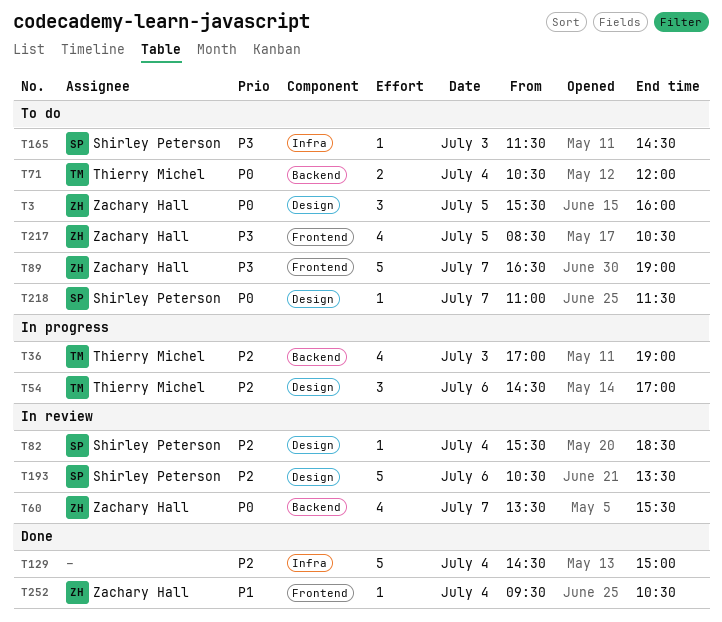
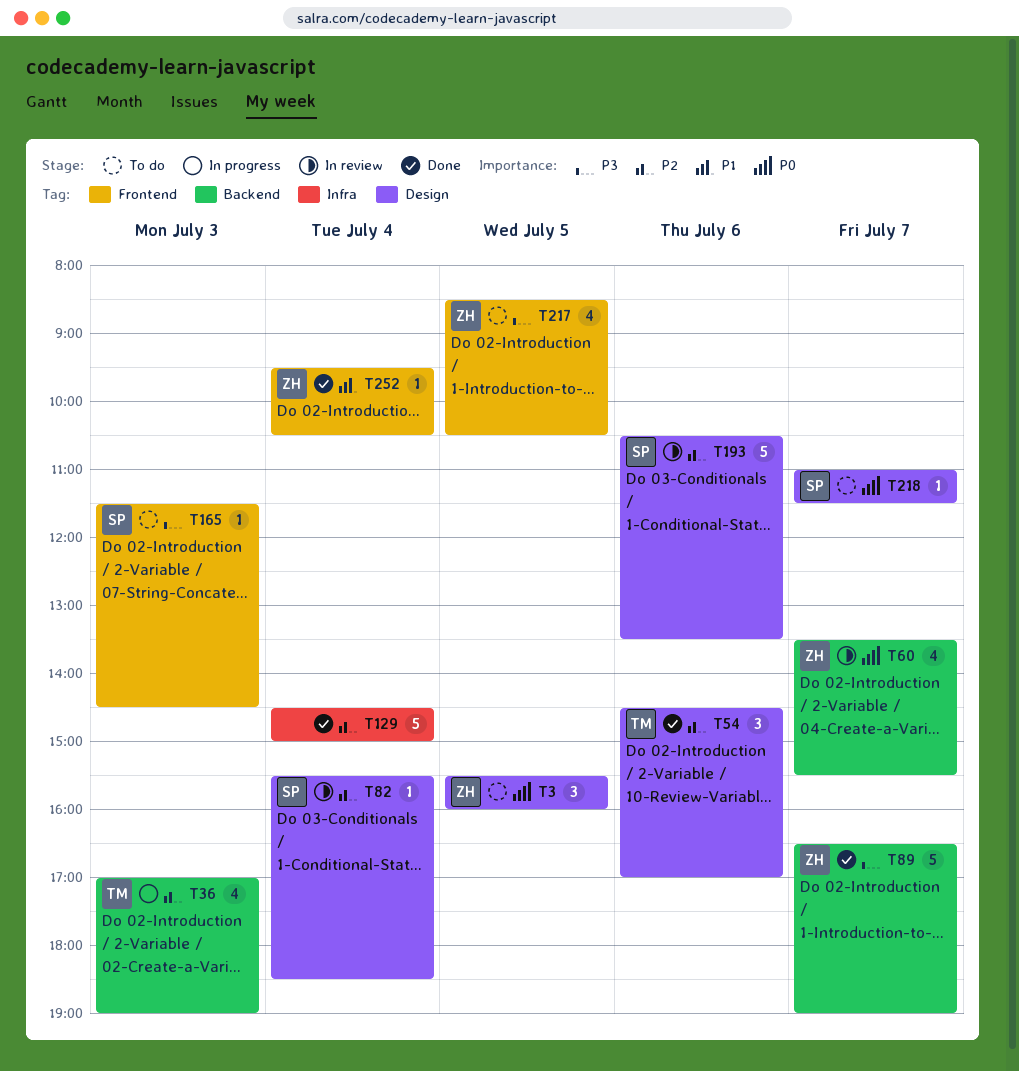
T54, status: In progress -> Done
T71: present -> none
T89, status: To do -> Done
T89, label: Frontend -> Backend
T165, label: Infra -> Frontend

